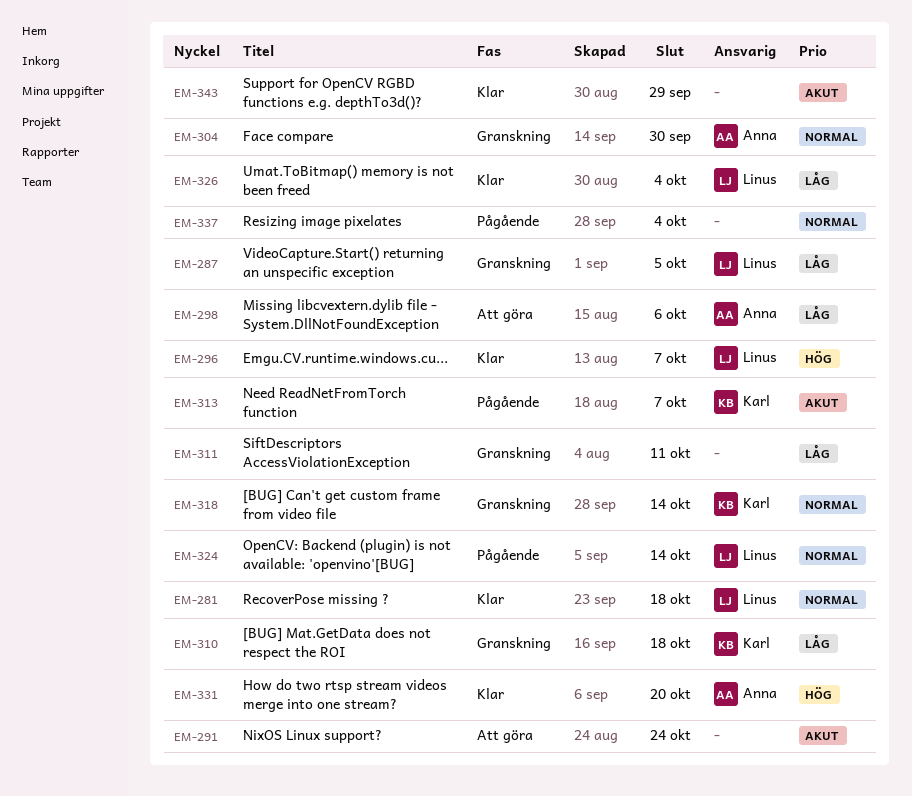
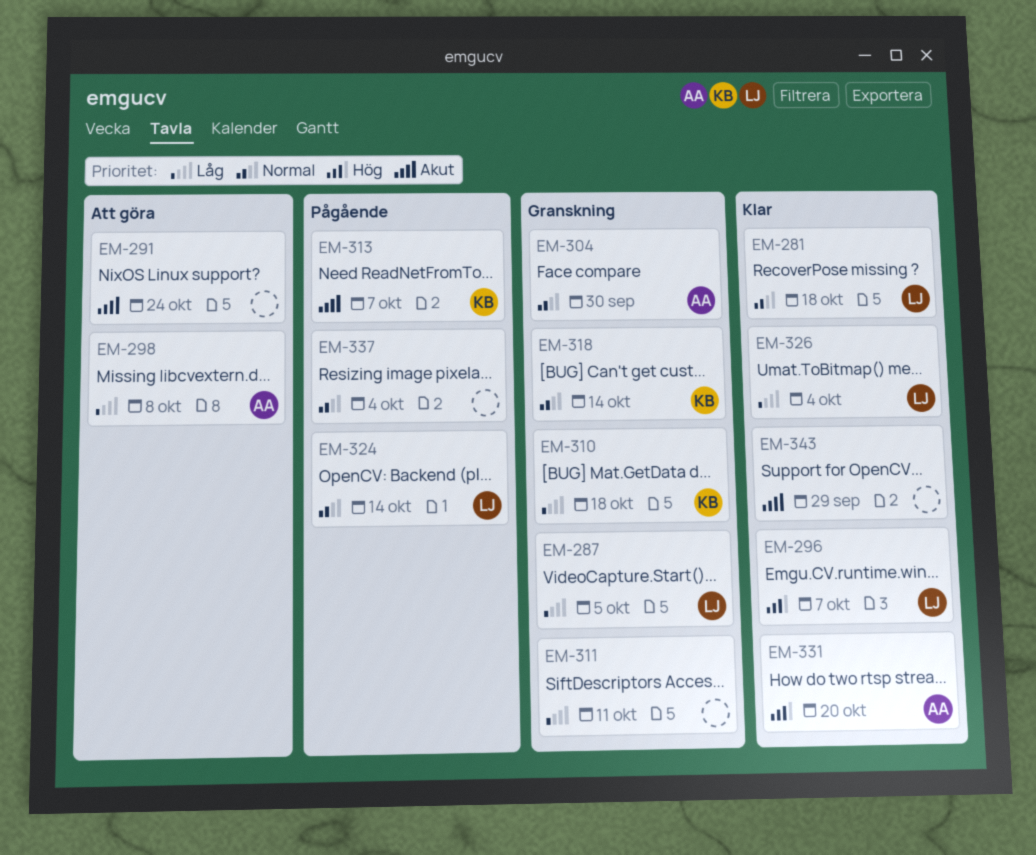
EM-298, due: Oct 6 -> Oct 8

